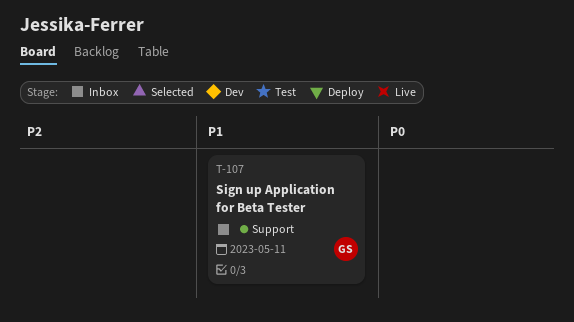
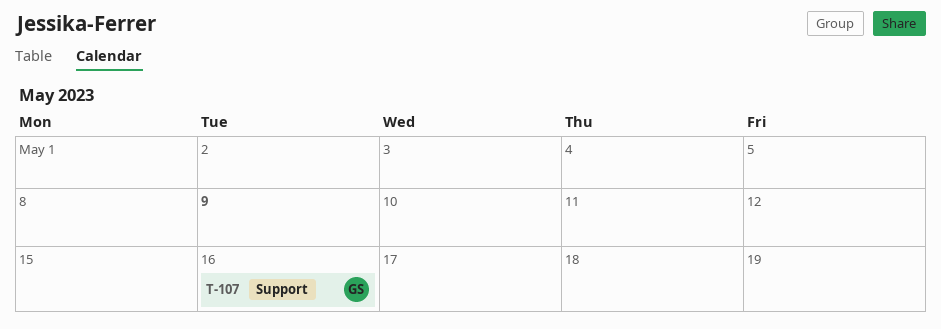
T-107, due: May 11 -> May 16

